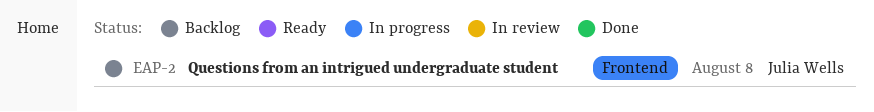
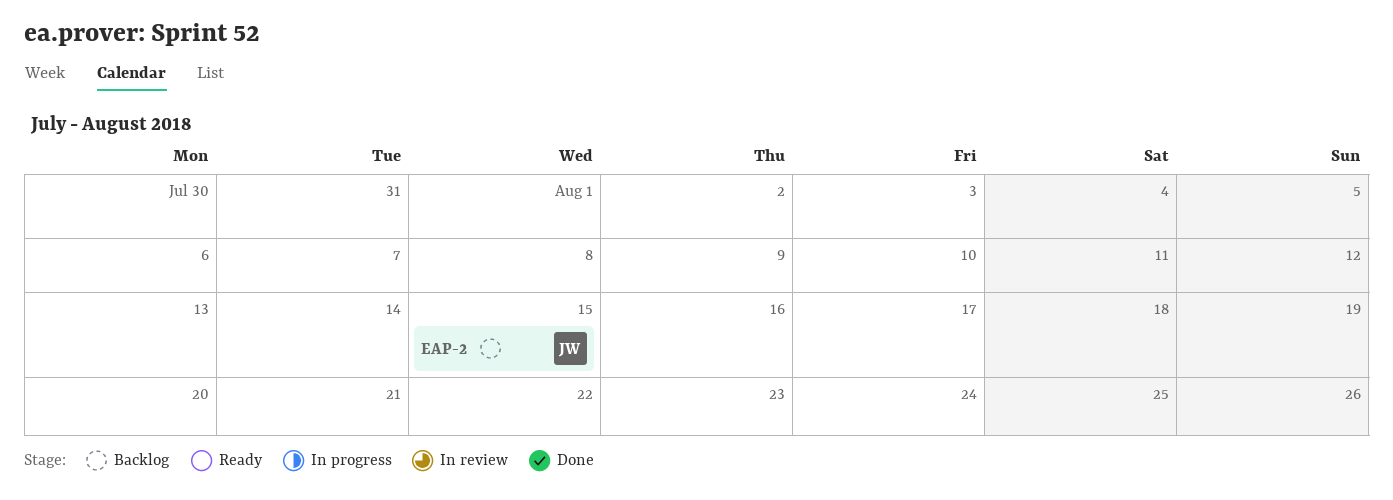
EAP-2, due: Aug 8 -> Aug 15

